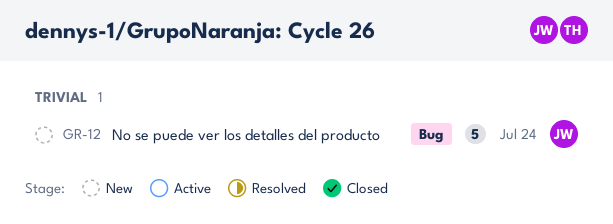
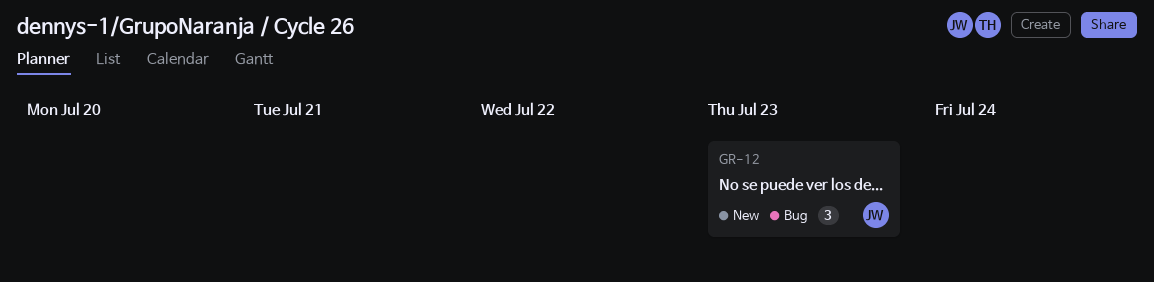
GR-12, estimate: 5 -> 3
GR-12, due: Jul 24 -> Jul 23

